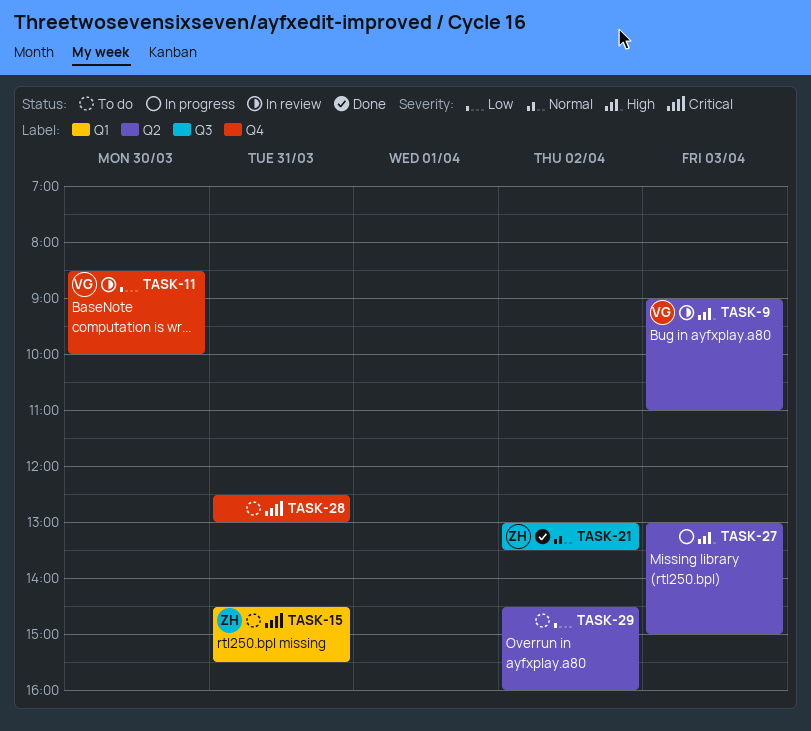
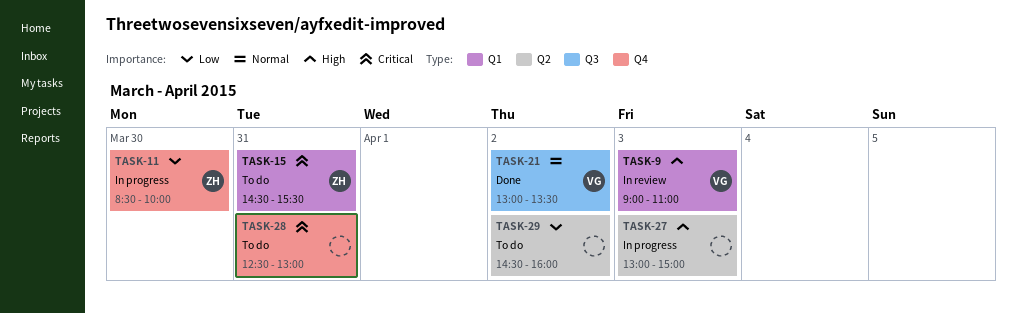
TASK-9, label: Q2 -> Q1
TASK-11, status: In review -> In progress
TASK-11, owner: VG -> ZH
TASK-21, owner: ZH -> VG

